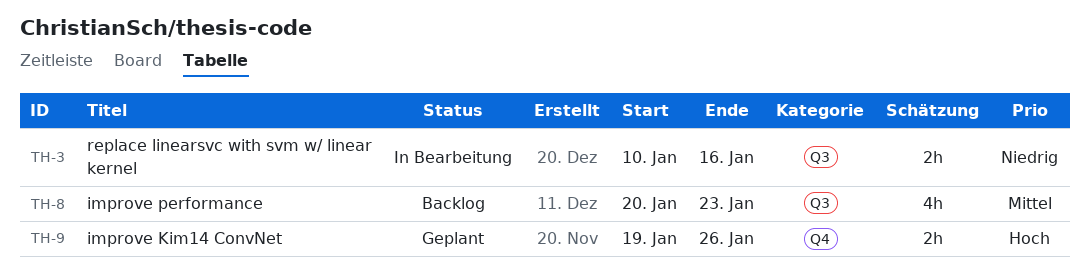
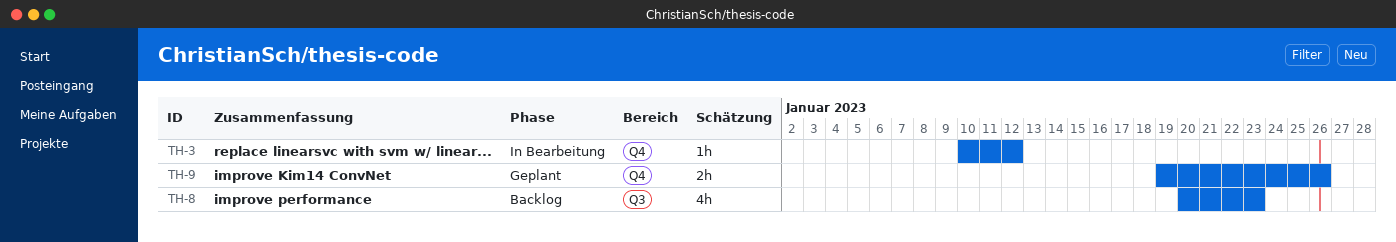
TH-3, label: Q3 -> Q4
TH-3, estimate: 2h -> 1h
TH-3, due: Jan 16 -> Jan 12

